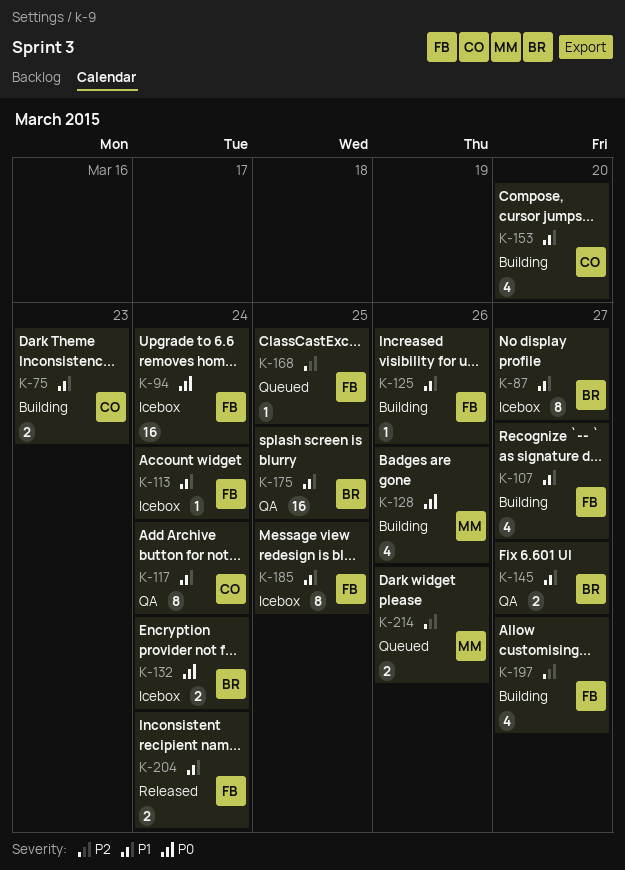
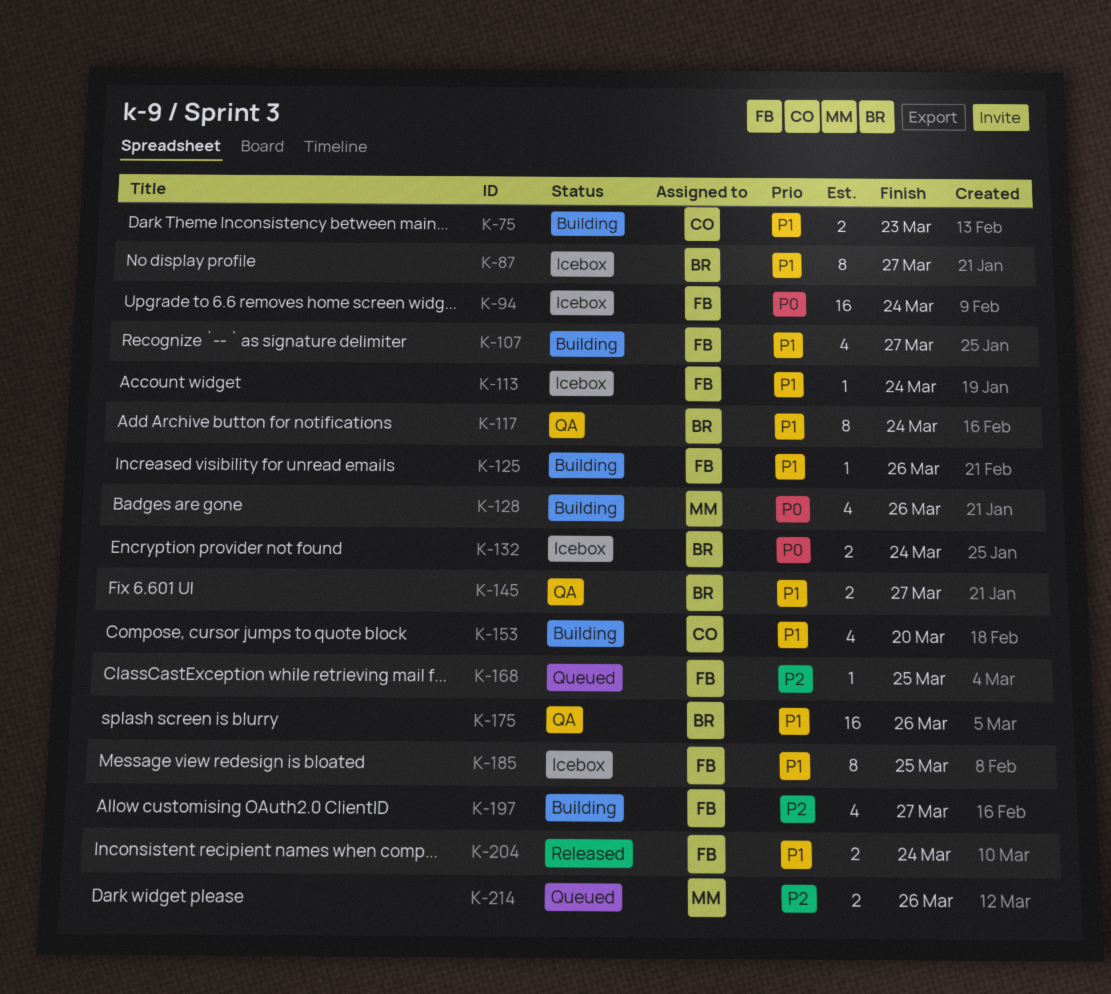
K-117, owner: CO -> BR
K-175, due: Mar 25 -> Mar 26

